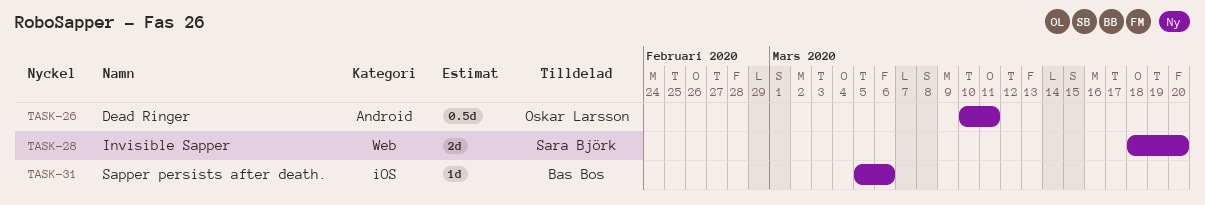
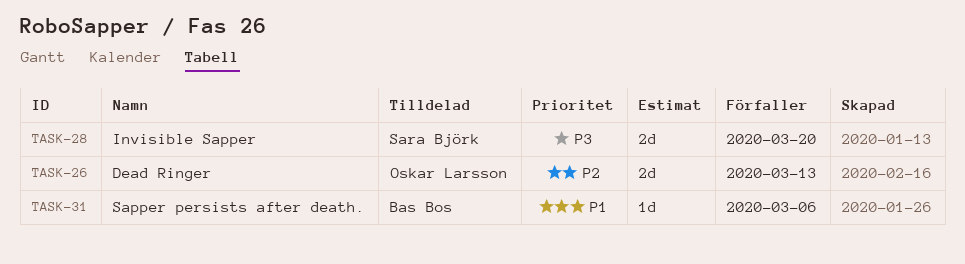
TASK-26, estimate: 0.5d -> 2d
TASK-26, due: Mar 11 -> Mar 13

